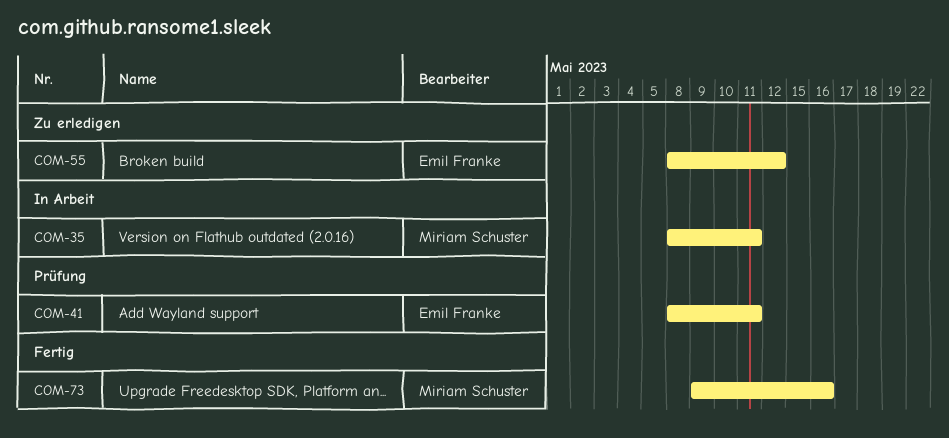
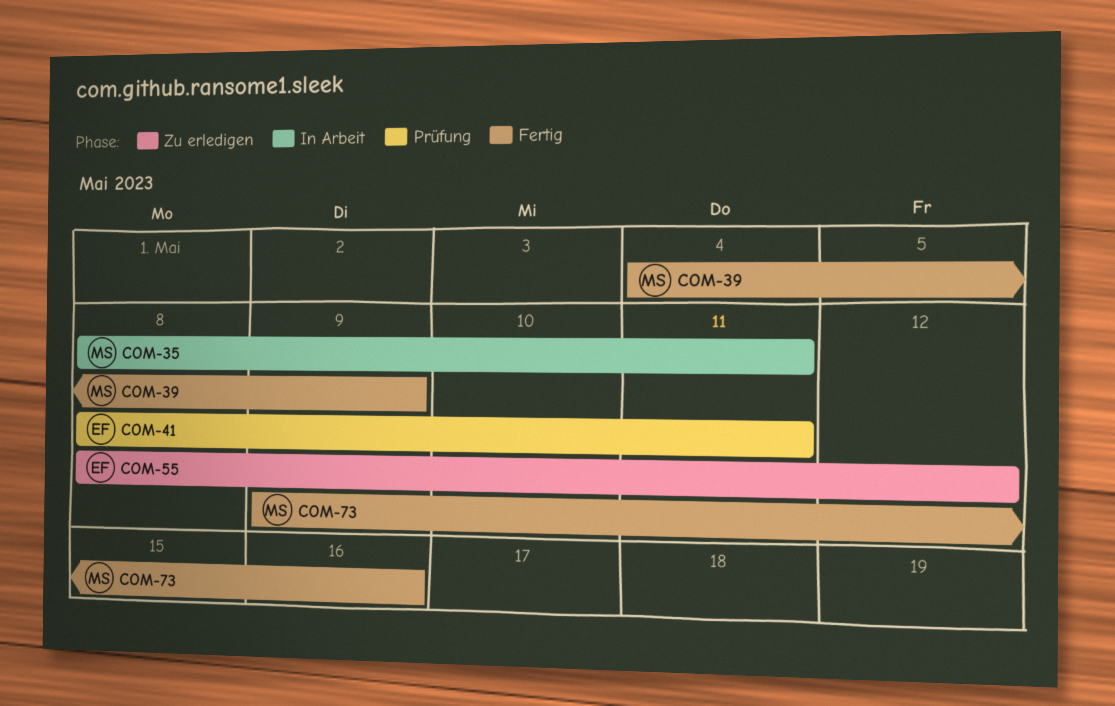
COM-39: none -> present

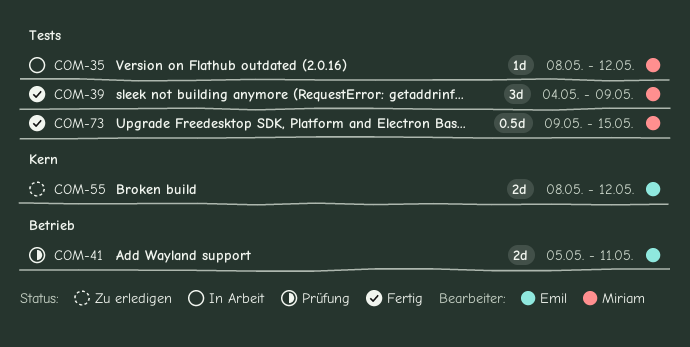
COM-35, due: May 11 -> May 12
COM-41, start: May 8 -> May 5
COM-73, due: May 16 -> May 15

